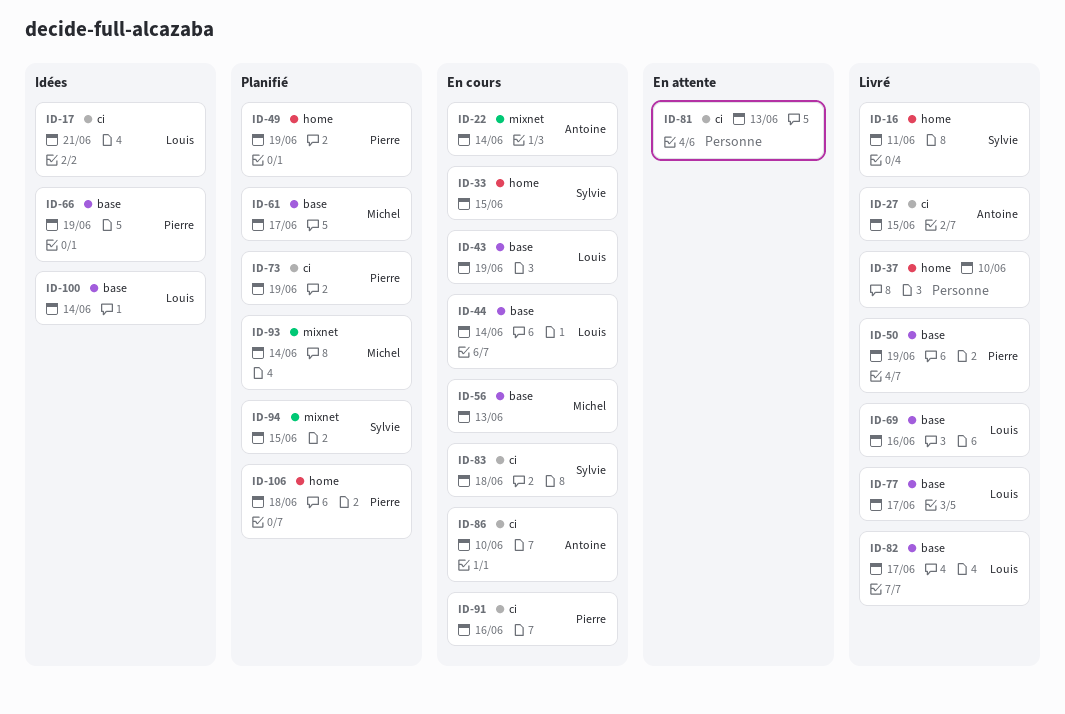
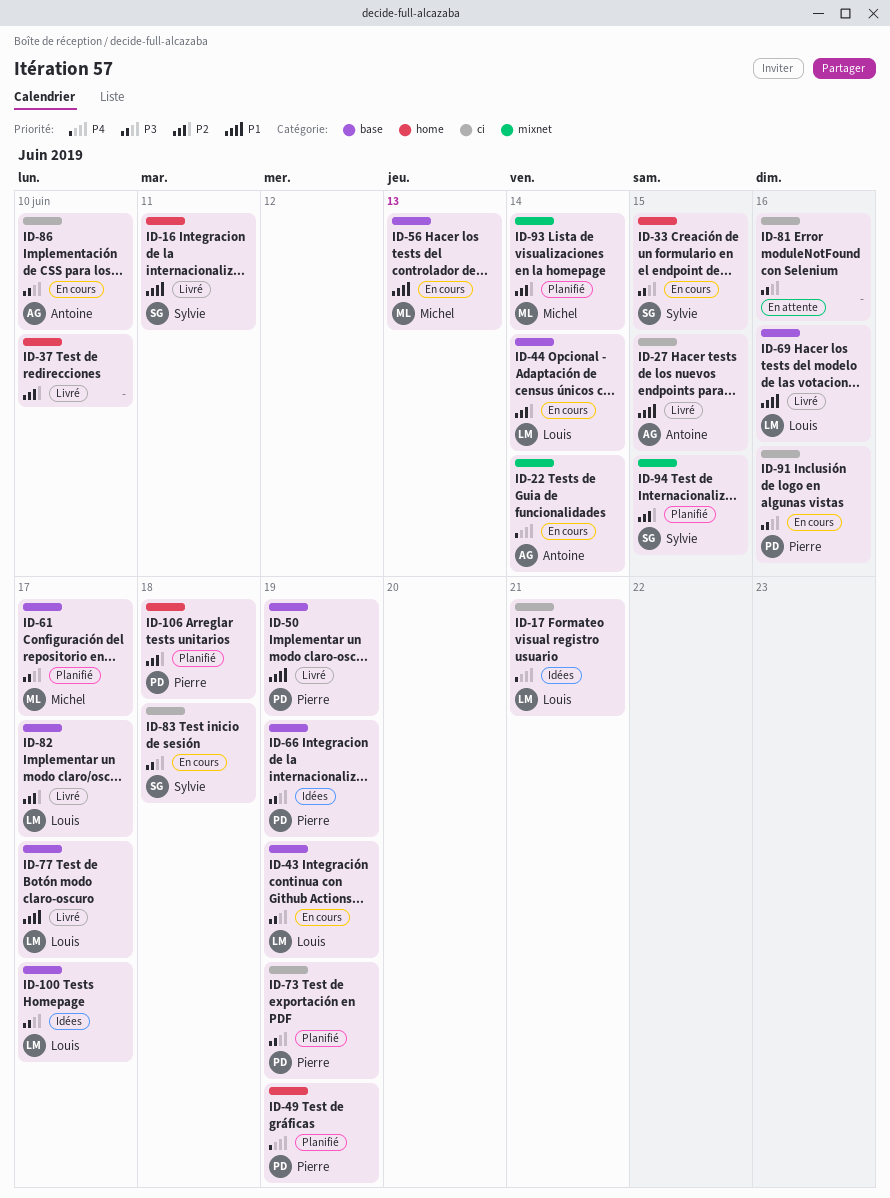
ID-81, due: Jun 13 -> Jun 16
ID-100, due: Jun 14 -> Jun 17

